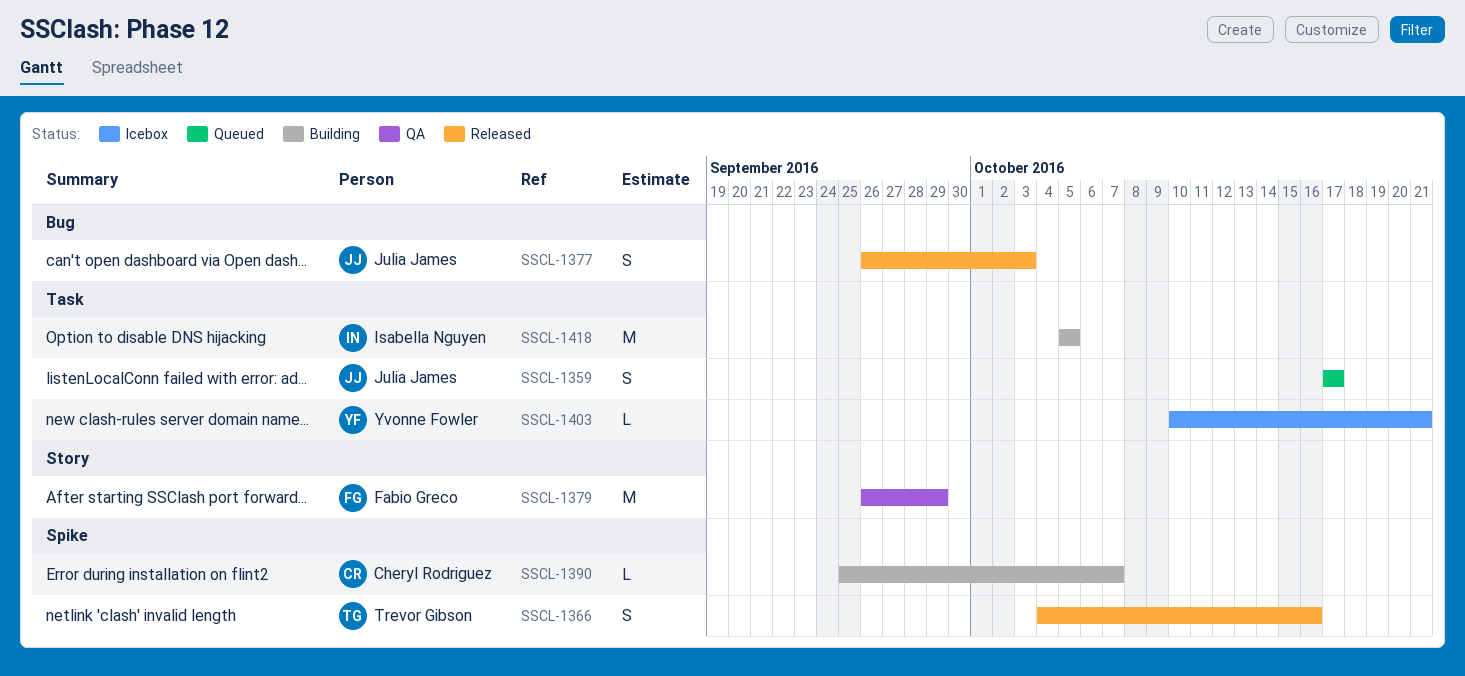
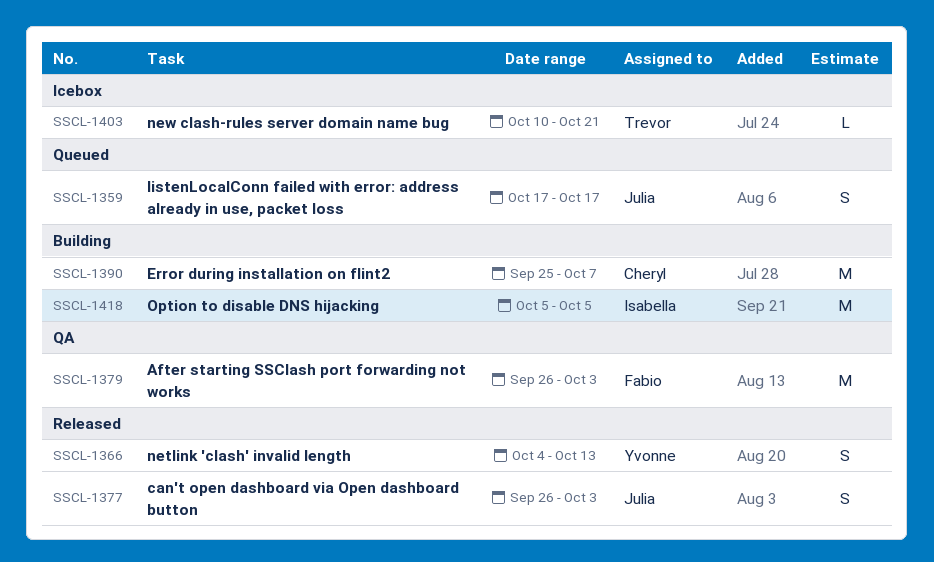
SSCL-1366, owner: Trevor Gibson -> Yvonne Fowler
SSCL-1366, due: Oct 16 -> Oct 13
SSCL-1379, due: Sep 29 -> Oct 3
SSCL-1390, estimate: L -> M
SSCL-1403, owner: Yvonne Fowler -> Trevor Gibson

